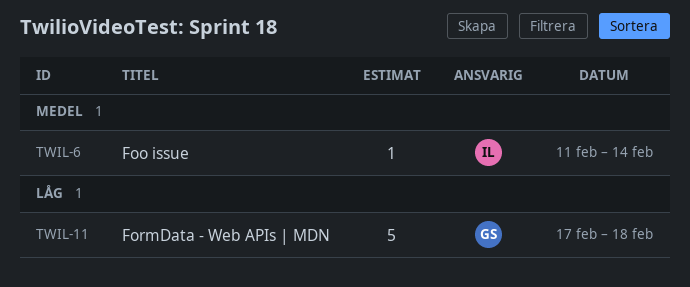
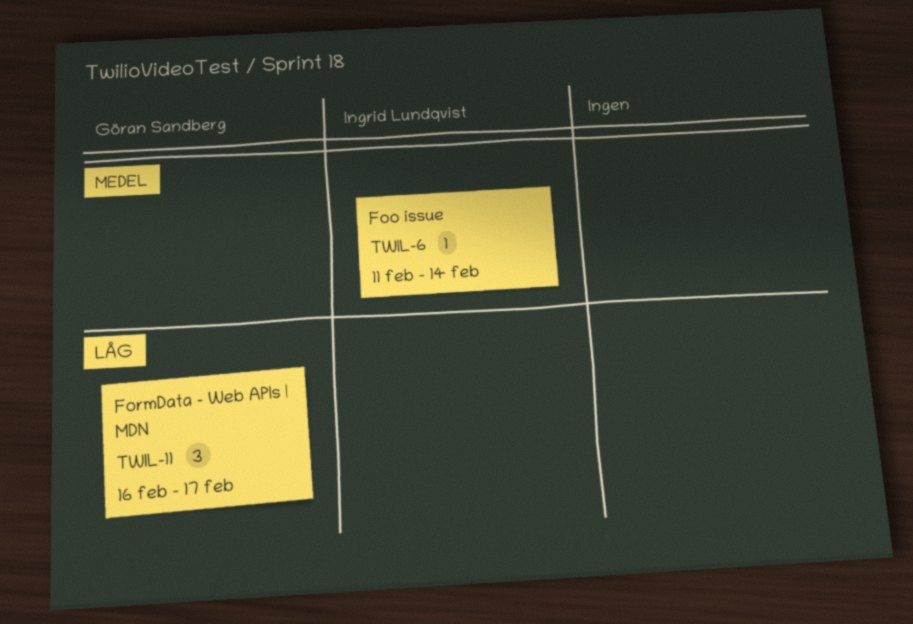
TWIL-11, estimate: 5 -> 3
TWIL-11, start: Feb 17 -> Feb 16
TWIL-11, due: Feb 18 -> Feb 17

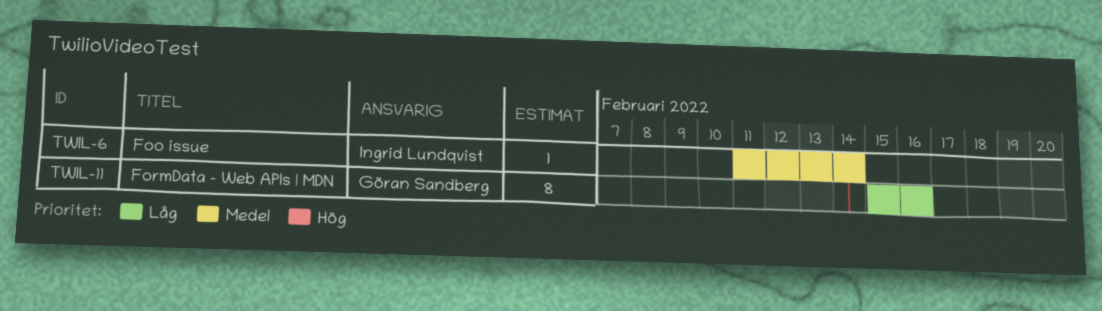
TWIL-11, estimate: 3 -> 8
TWIL-11, start: Feb 16 -> Feb 15
TWIL-11, due: Feb 17 -> Feb 16

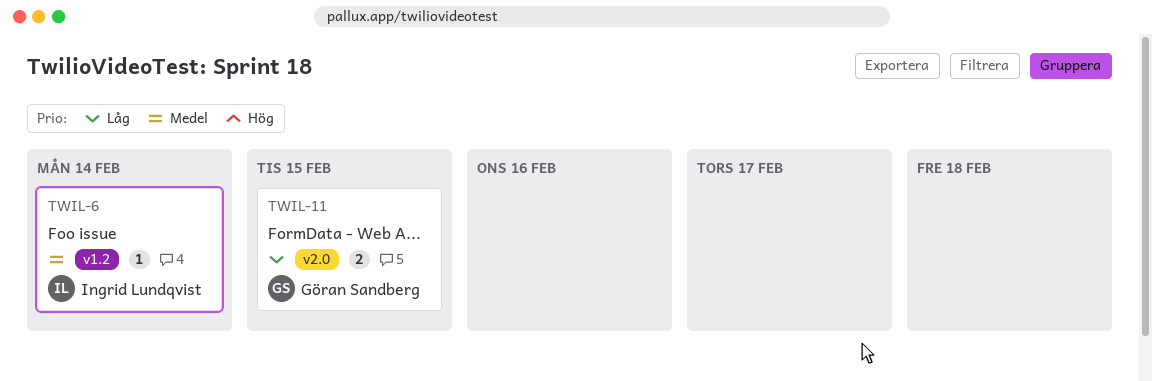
TWIL-11, estimate: 8 -> 2
TWIL-11, due: Feb 16 -> Feb 15

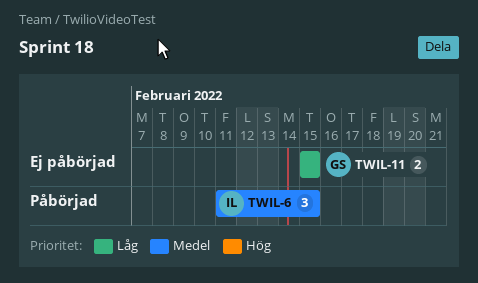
TWIL-6, estimate: 1 -> 3
TWIL-6, due: Feb 14 -> Feb 15

